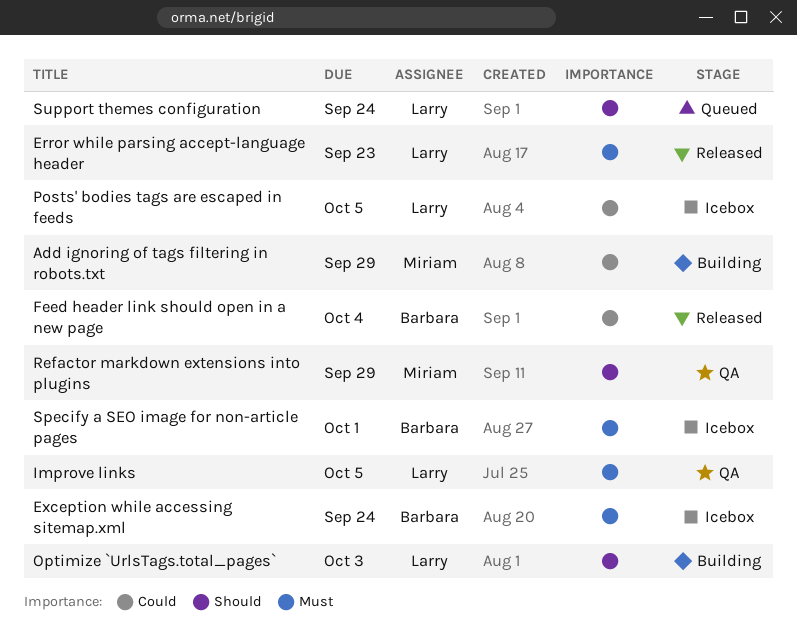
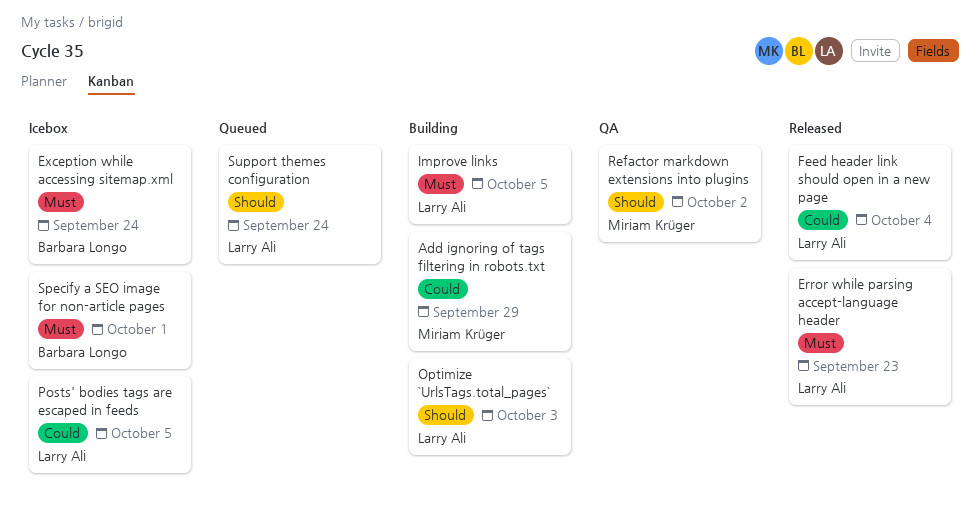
Feed header link should open in a new page, owner: Barbara Longo -> Larry Ali
Improve links, status: QA -> Building
Refactor markdown extensions into plugins, due: Sep 29 -> Oct 2

